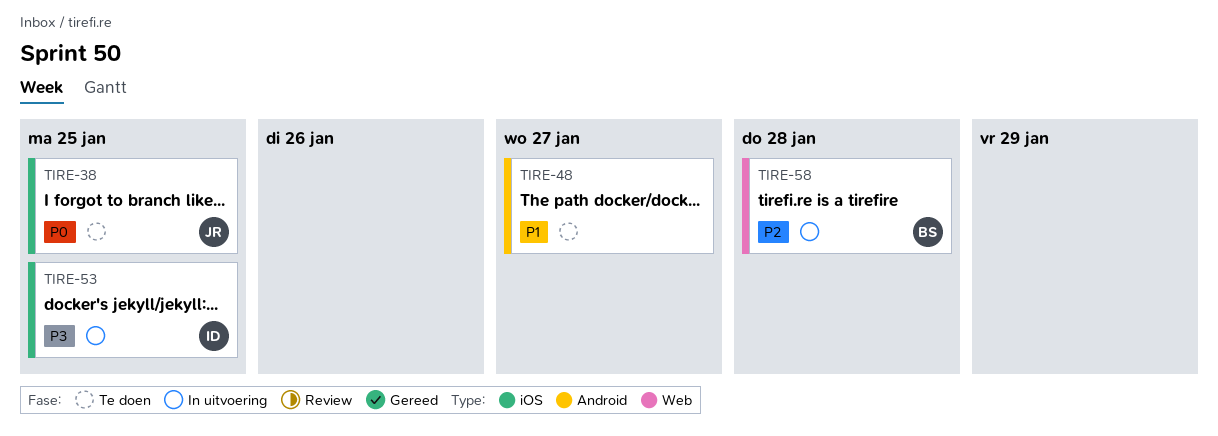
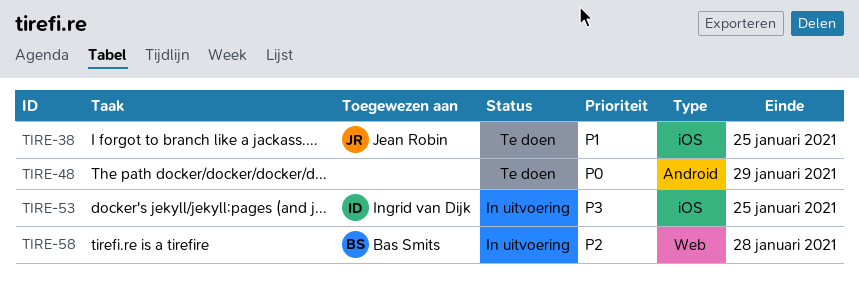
TIRE-38, priority: P0 -> P1
TIRE-48, priority: P1 -> P0
TIRE-48, due: Jan 27 -> Jan 29

